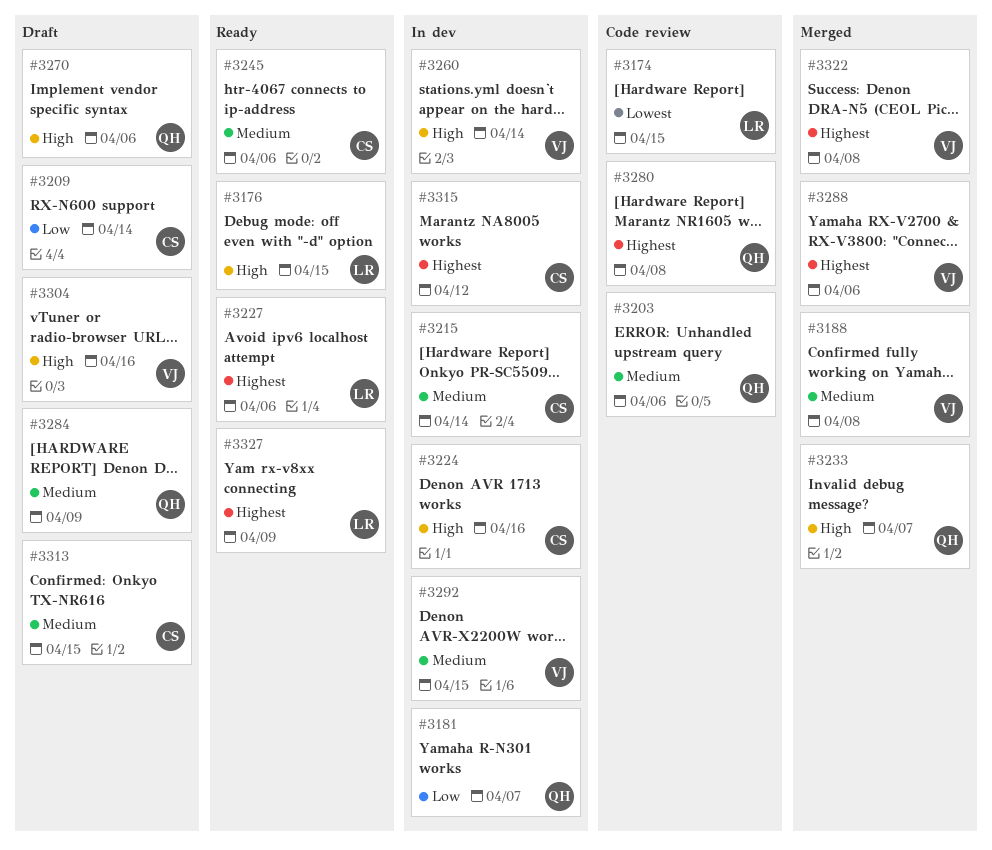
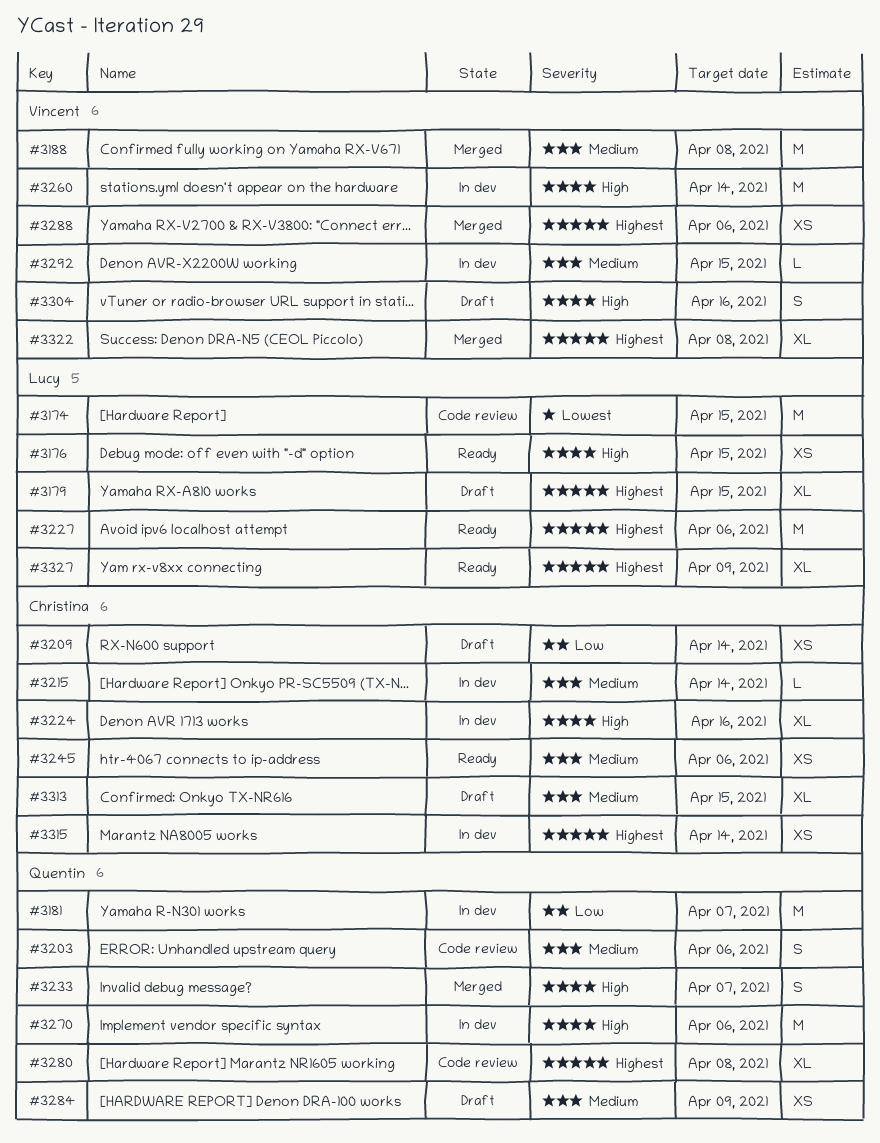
#3179: none -> present
#3270, status: Draft -> In dev
#3315, due: Apr 12 -> Apr 14

